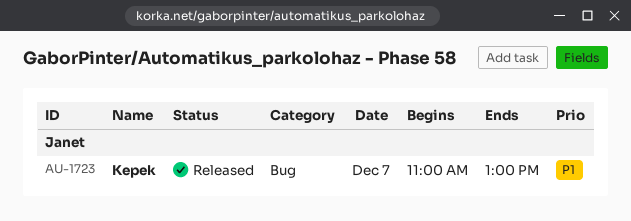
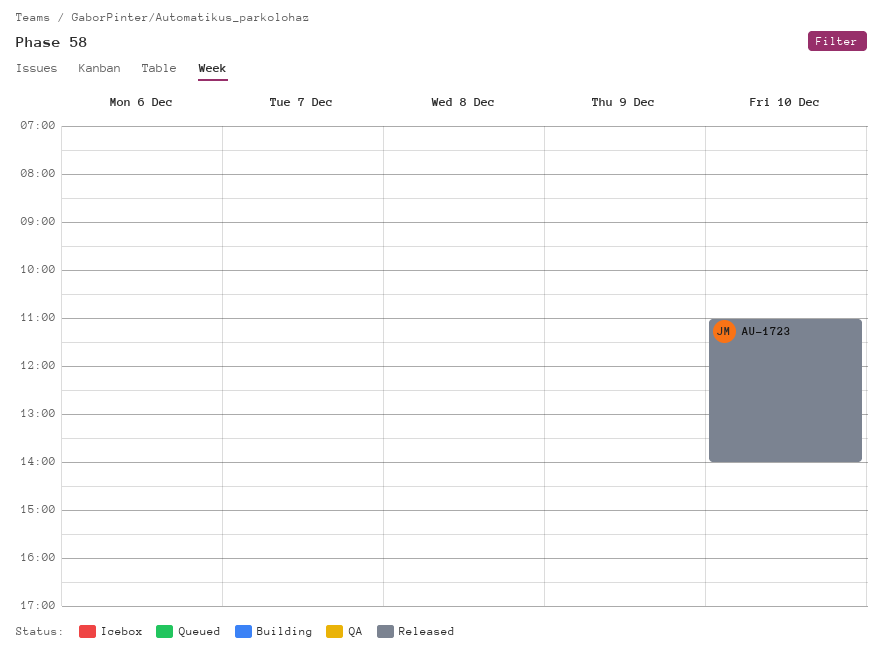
AU-1723, day: Dec 7 -> Dec 10
AU-1723, ends: 13:00 -> 14:00

